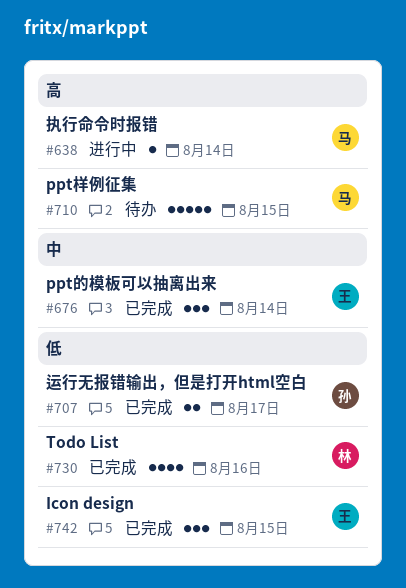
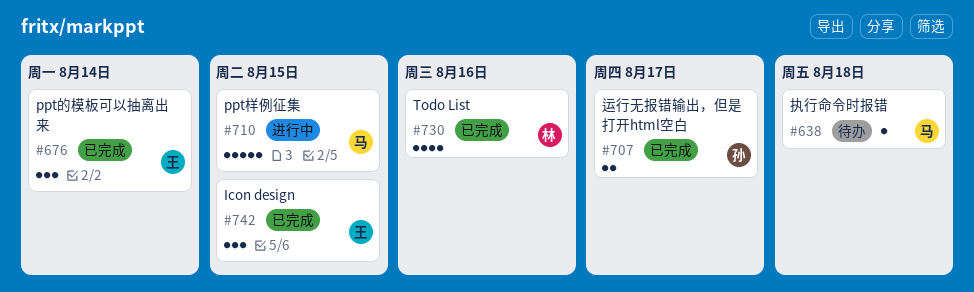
#638, status: 进行中 -> 待办
#638, due: Aug 14 -> Aug 18
#710, status: 待办 -> 进行中

